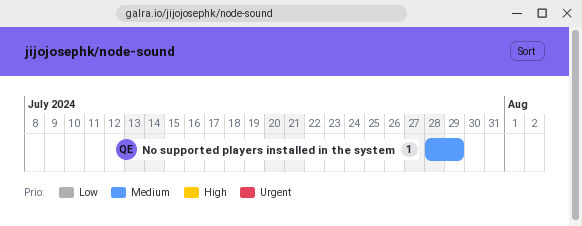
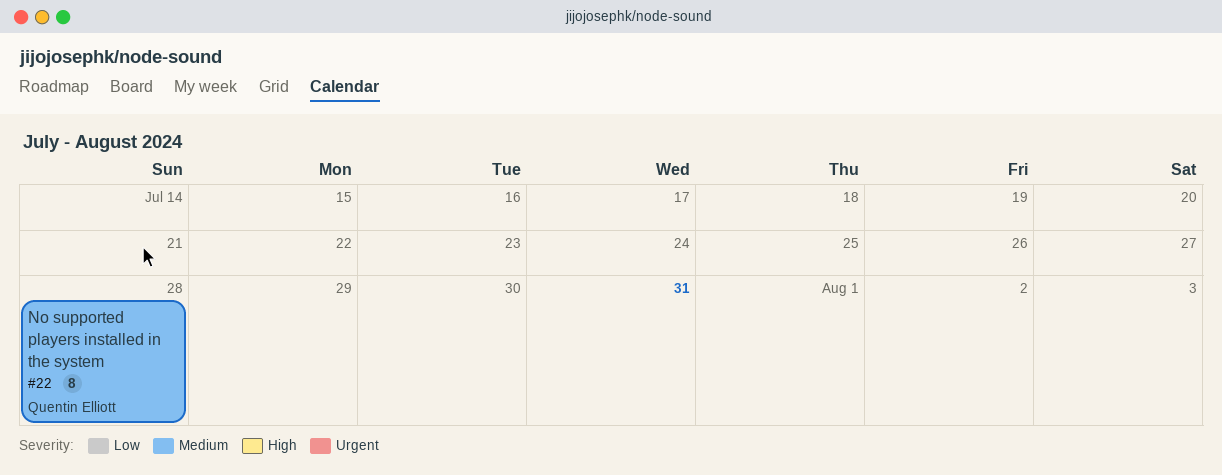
No supported players installed in the system, estimate: 1 -> 8
No supported players installed in the system, due: Jul 29 -> Jul 28

